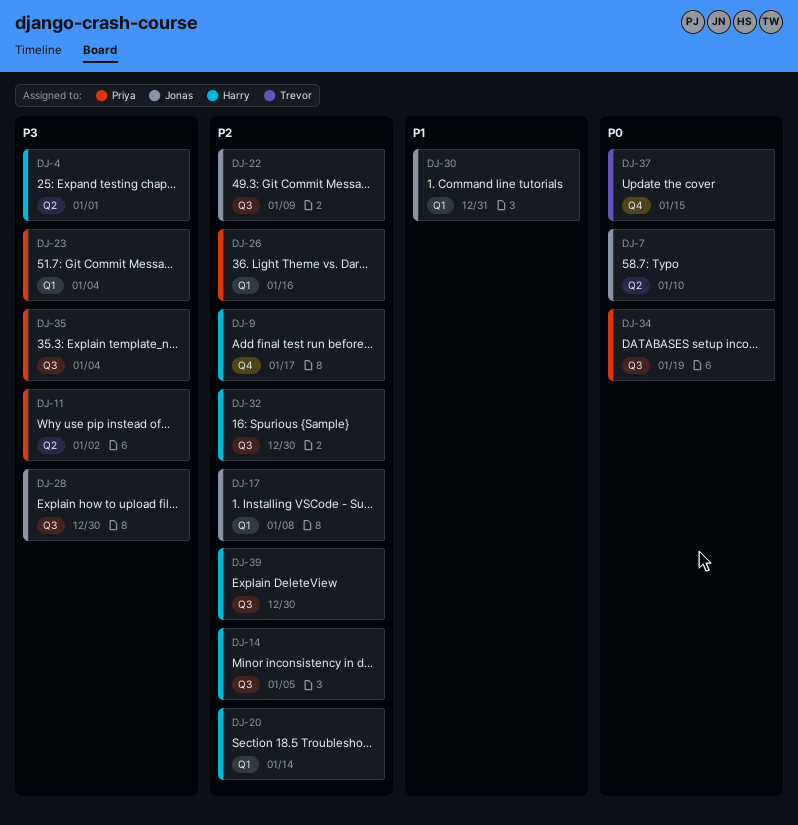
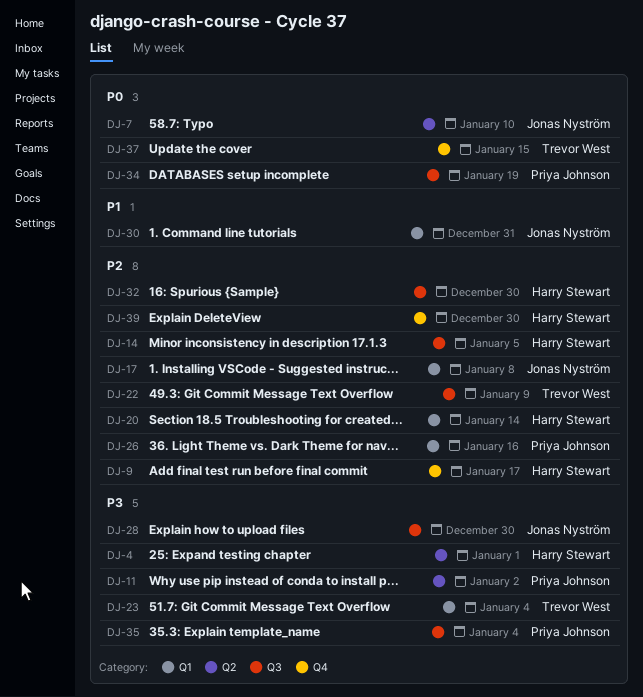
DJ-22, owner: Jonas Nyström -> Trevor West
DJ-23, owner: Priya Johnson -> Trevor West
DJ-39, label: Q3 -> Q4

